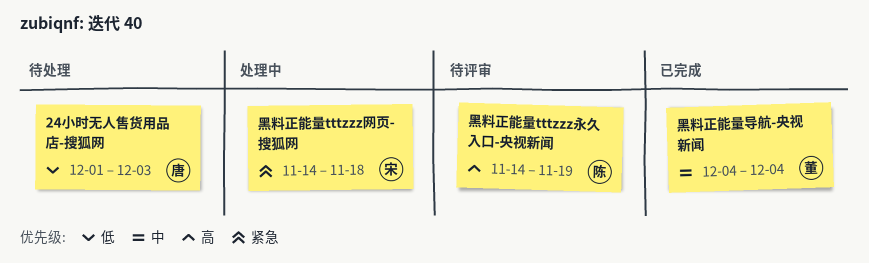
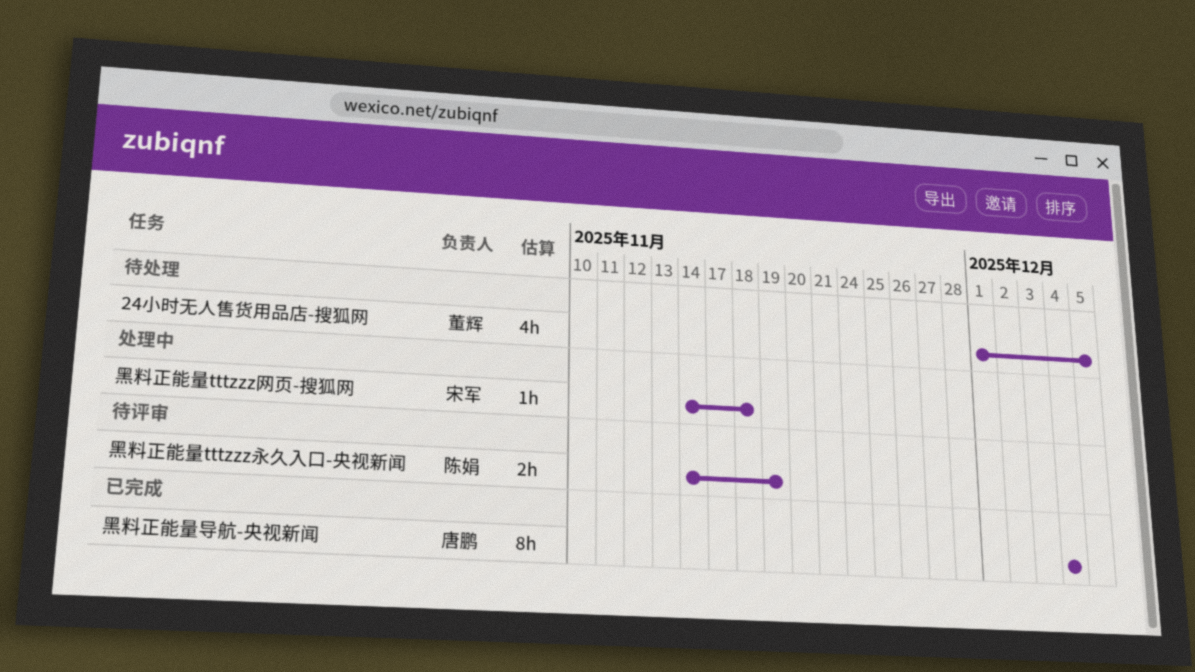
24小时无人售货用品店-搜狐网, owner: 唐鹏 -> 董辉
24小时无人售货用品店-搜狐网, due: Dec 3 -> Dec 5
黑料正能量导航-央视新闻, owner: 董辉 -> 唐鹏

